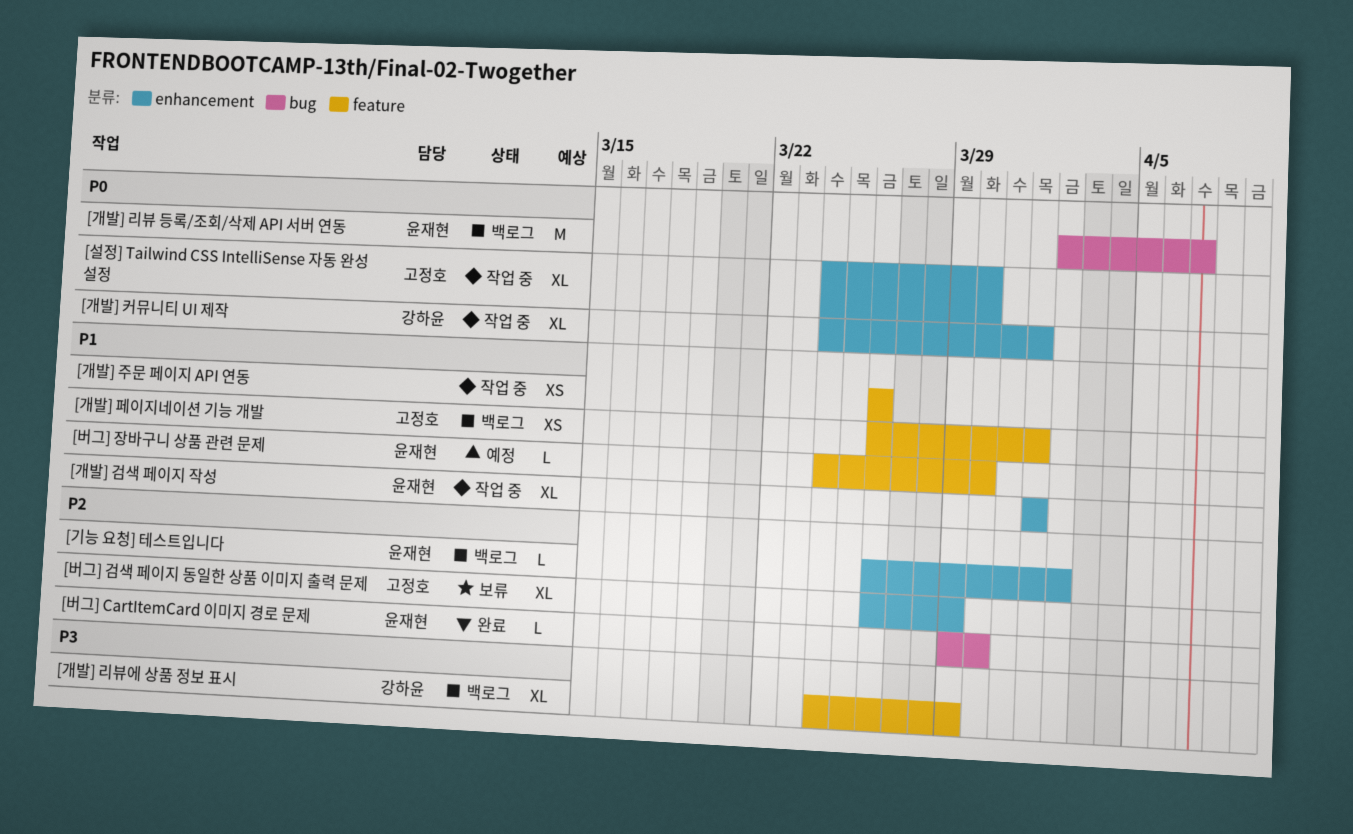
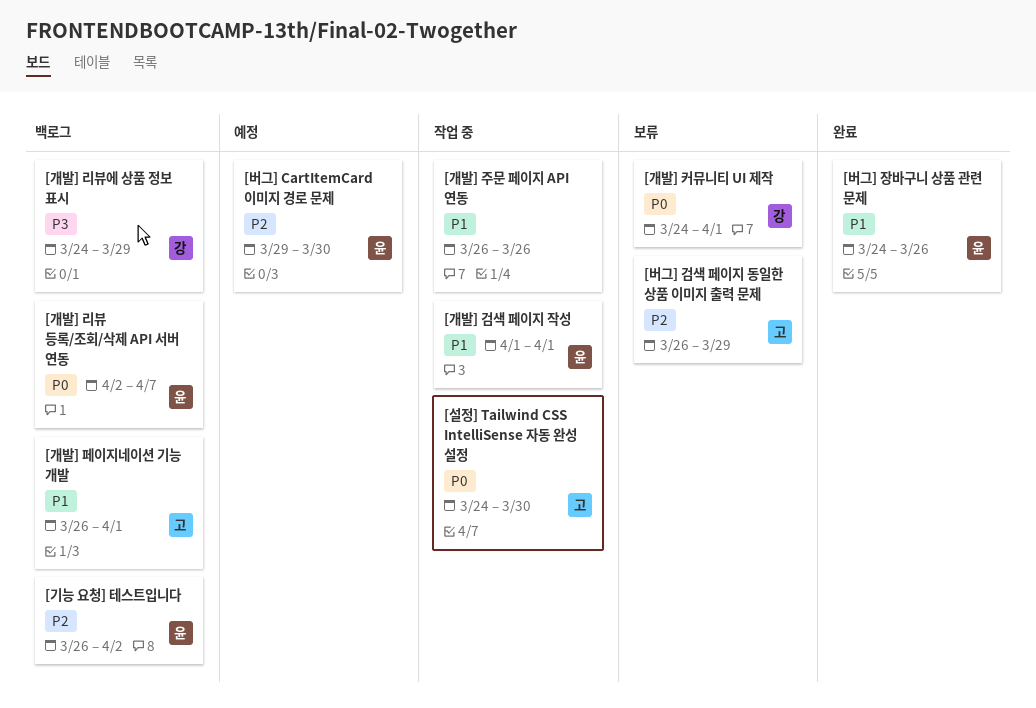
[개발] 커뮤니티 UI 제작, status: 작업 중 -> 보류
[버그] CartItemCard 이미지 경로 문제, status: 완료 -> 예정
[버그] 장바구니 상품 관련 문제, status: 예정 -> 완료
[버그] 장바구니 상품 관련 문제, due: Mar 30 -> Mar 26

